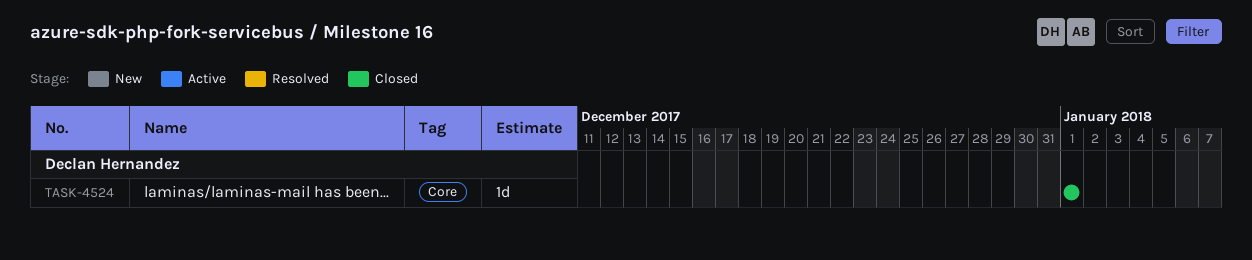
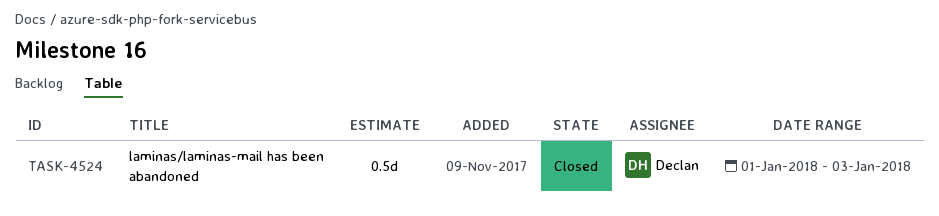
TASK-4524, estimate: 1d -> 0.5d
TASK-4524, due: Jan 1 -> Jan 3

